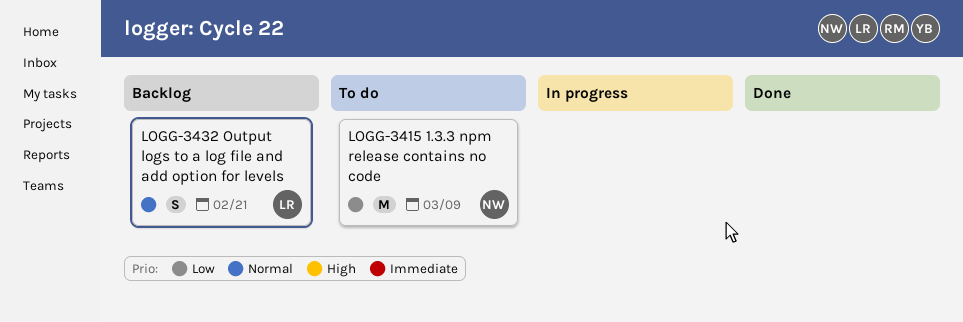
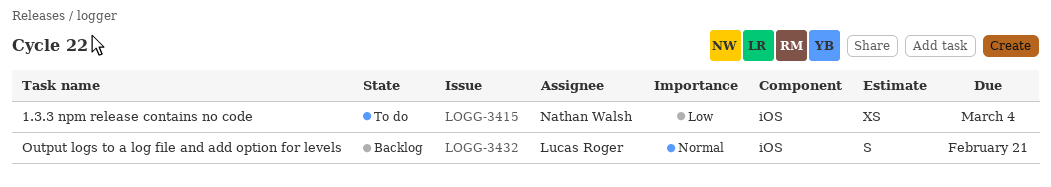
LOGG-3415, estimate: M -> XS
LOGG-3415, due: Mar 9 -> Mar 4

